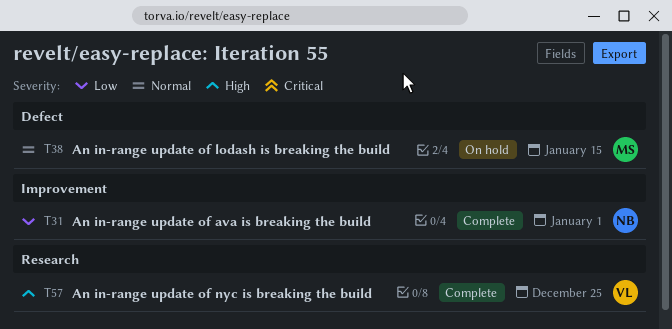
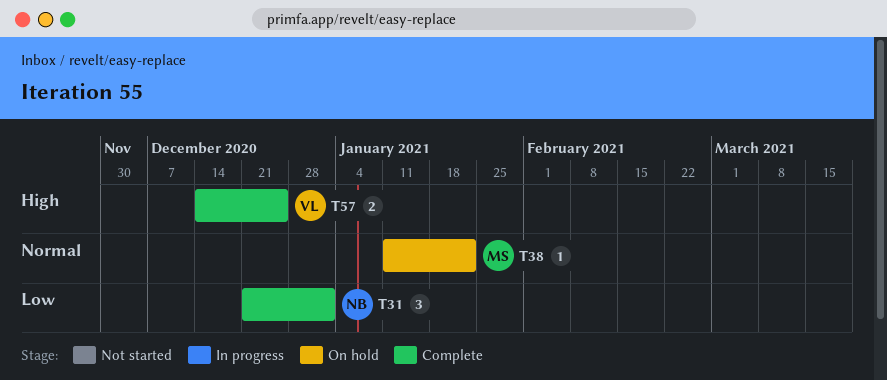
T38, due: Jan 15 -> Jan 22

